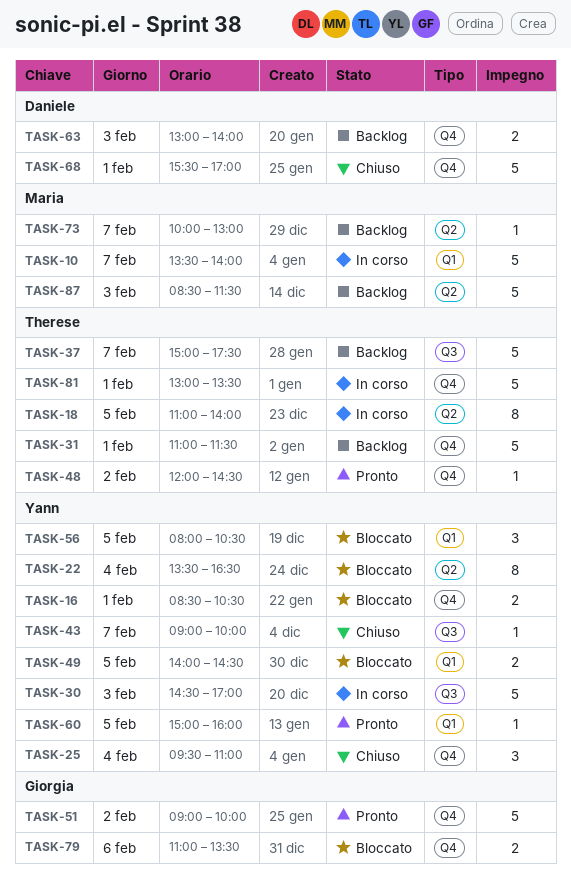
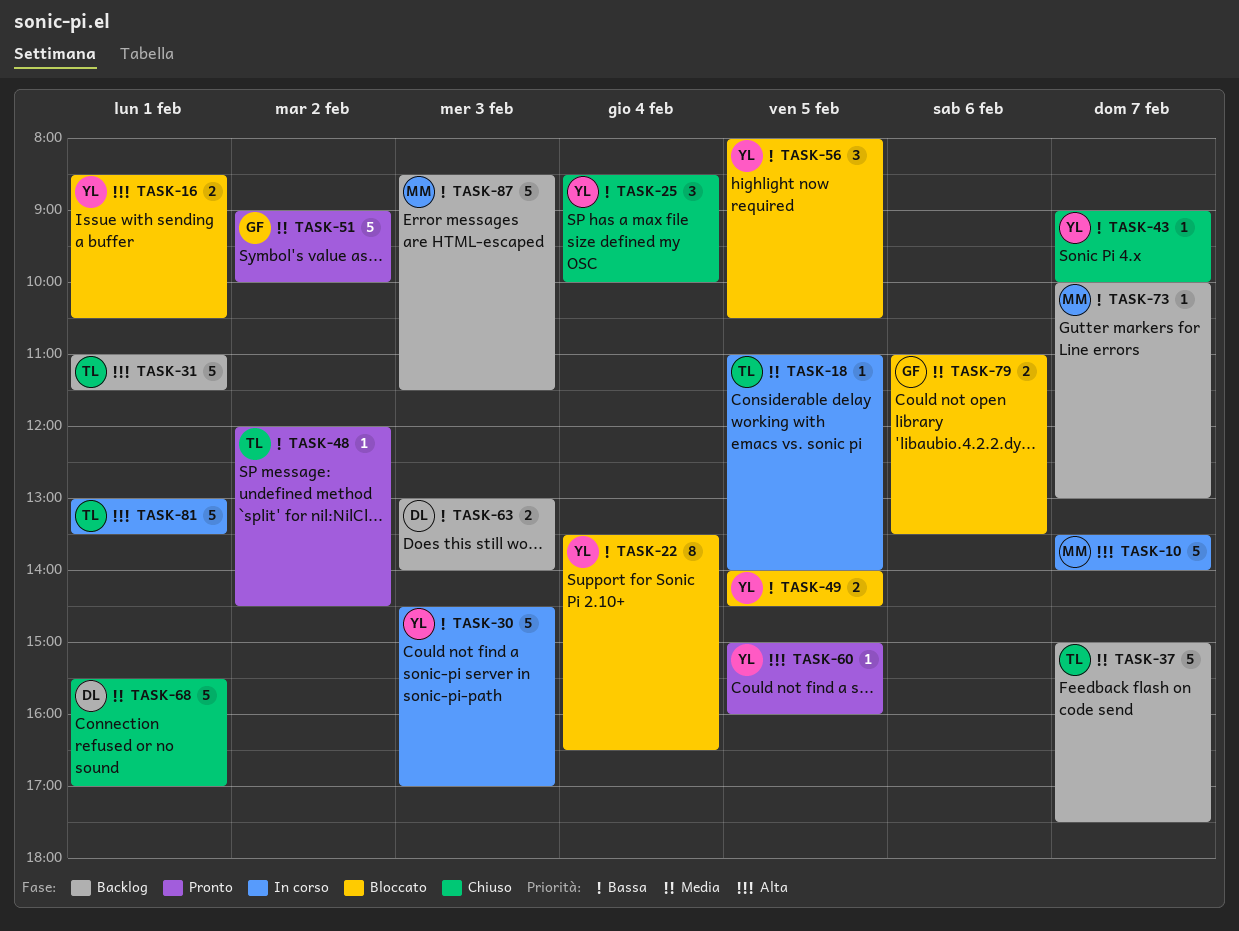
TASK-18, estimate: 8 -> 1
TASK-25, begins: 09:30 -> 08:30
TASK-25, ends: 11:00 -> 10:00

